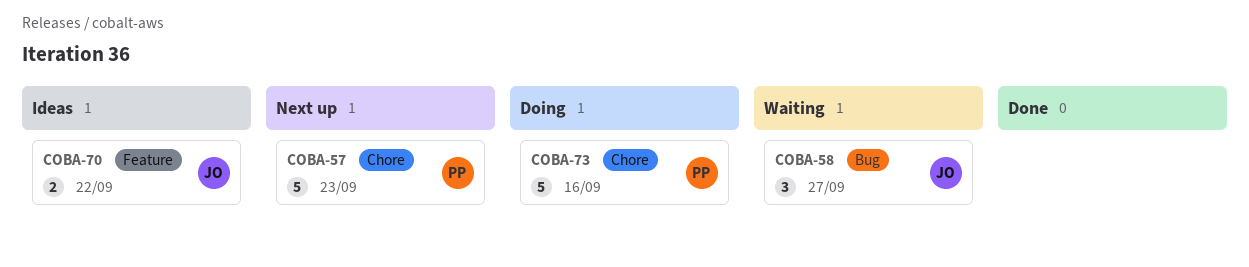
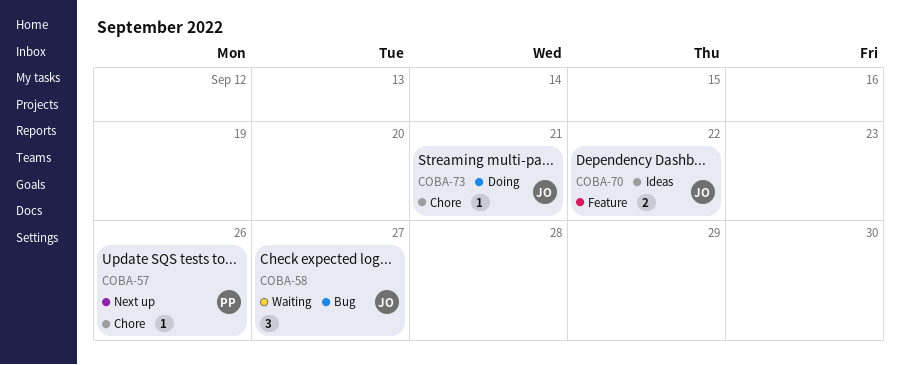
COBA-57, estimate: 5 -> 1
COBA-57, due: Sep 23 -> Sep 26
COBA-73, owner: PP -> JO
COBA-73, estimate: 5 -> 1
COBA-73, due: Sep 16 -> Sep 21

